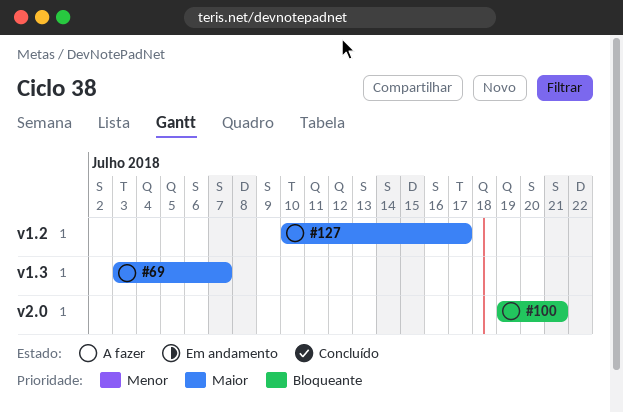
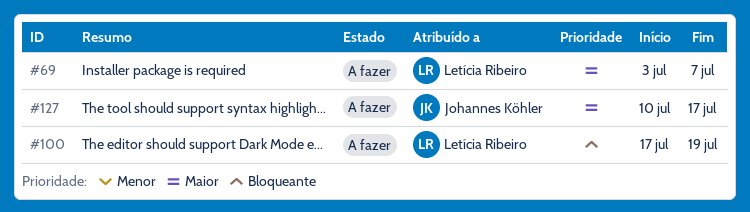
#100, start: Jul 19 -> Jul 17
#100, due: Jul 21 -> Jul 19

